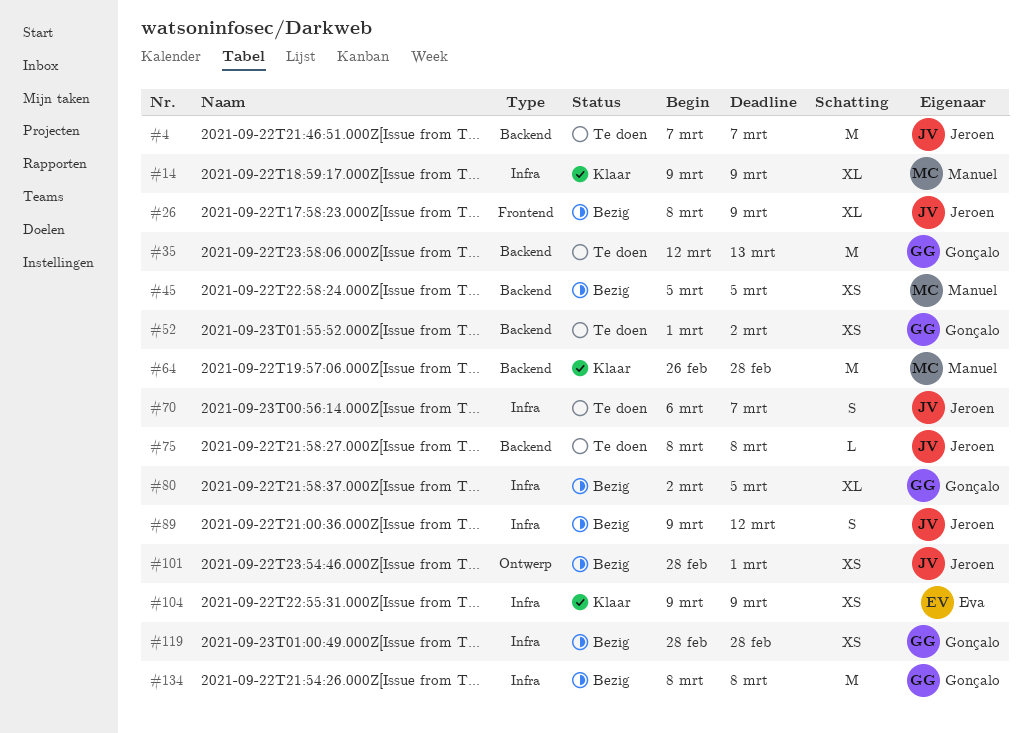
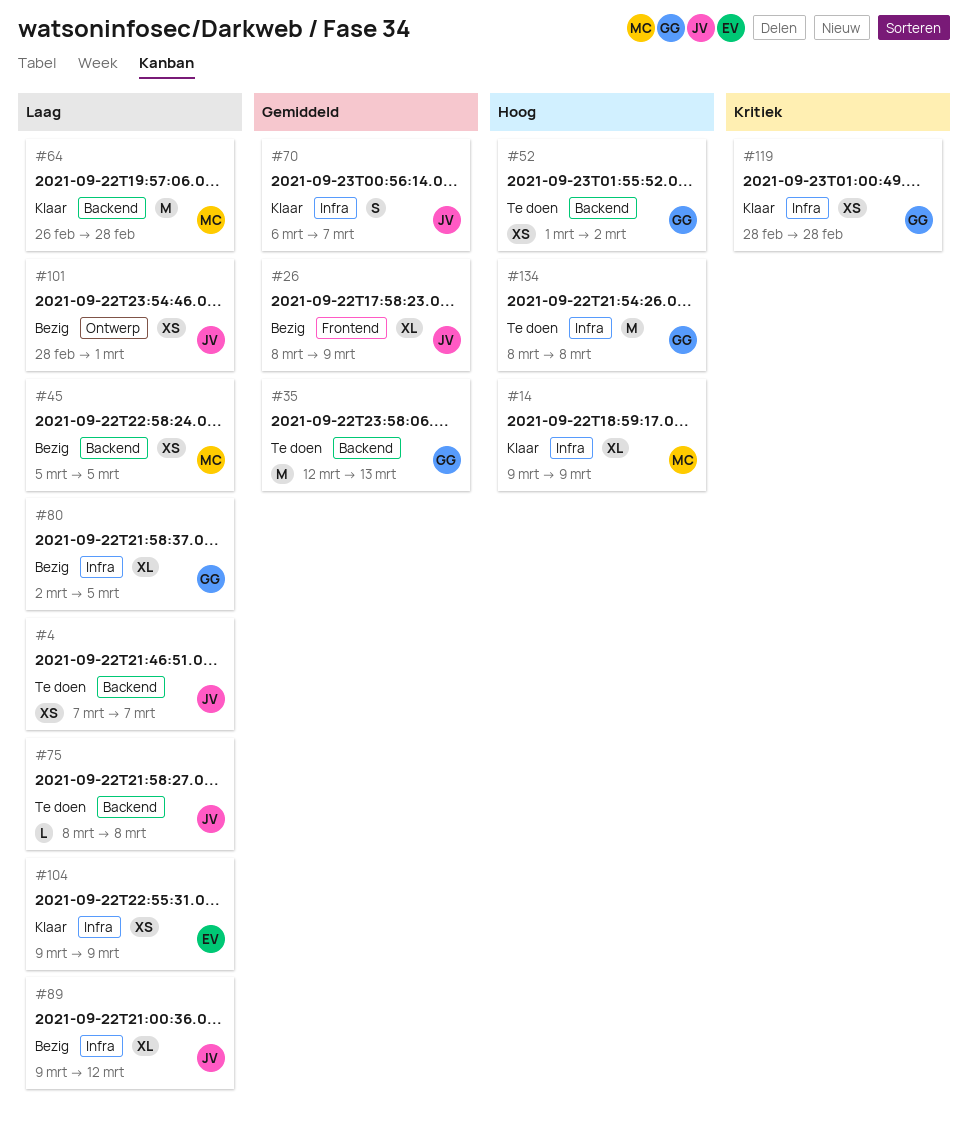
#4, estimate: M -> XS
#70, status: Te doen -> Klaar
#89, estimate: S -> XL
#119, status: Bezig -> Klaar
#134, status: Bezig -> Te doen

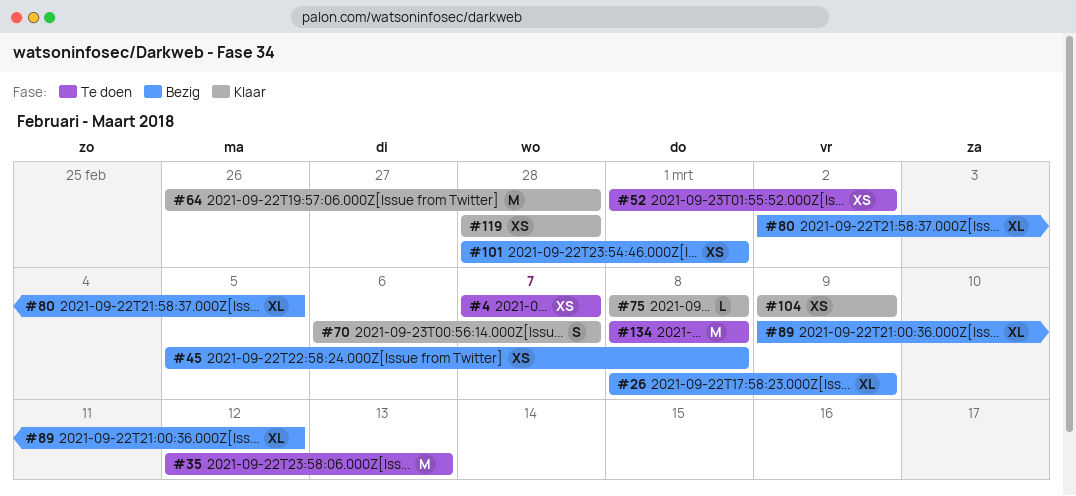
#14: present -> none
#45, due: Mar 5 -> Mar 8
#75, status: Te doen -> Klaar

